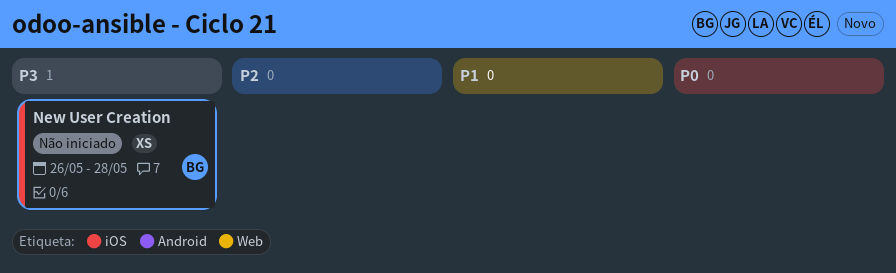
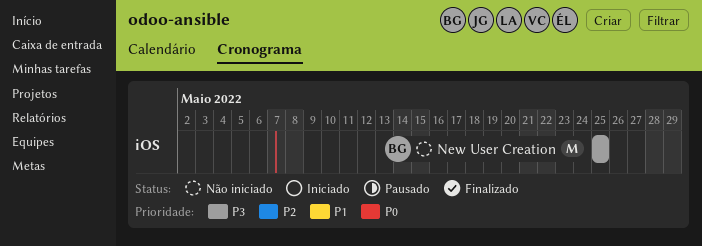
New User Creation, estimate: XS -> M
New User Creation, start: May 26 -> May 25
New User Creation, due: May 28 -> May 25

